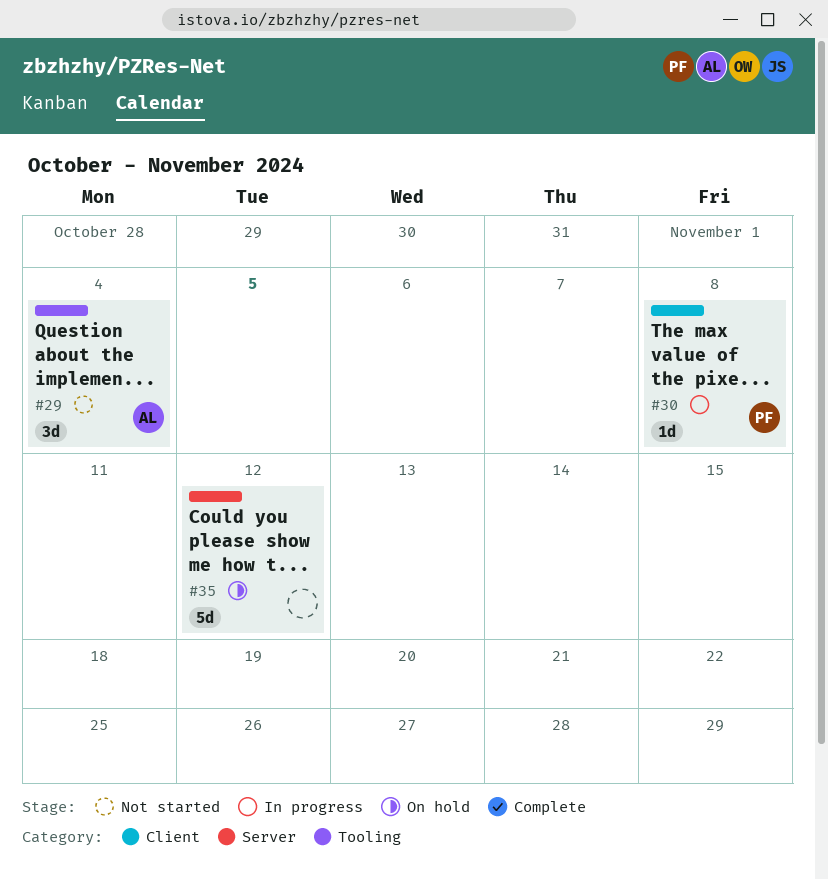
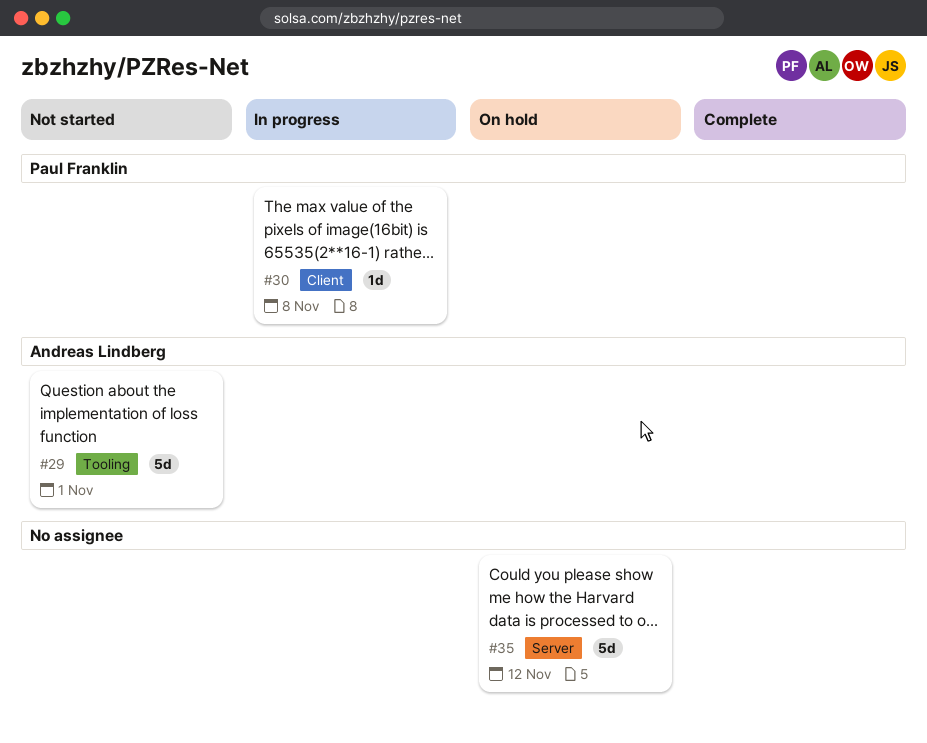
#29, estimate: 3d -> 5d
#29, due: Nov 4 -> Nov 1

